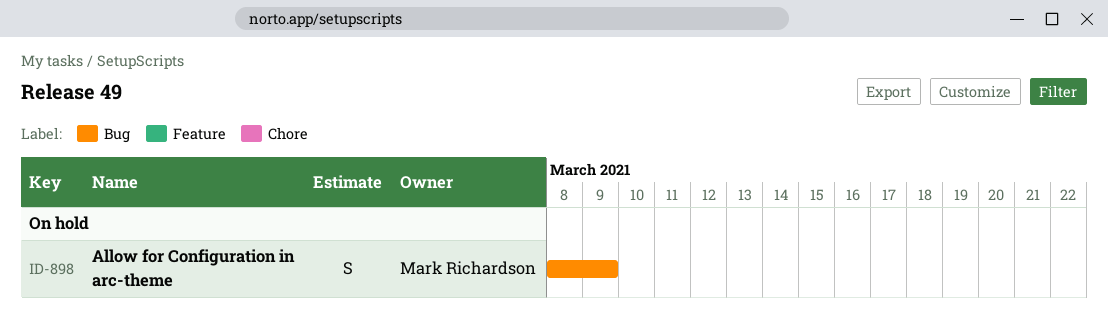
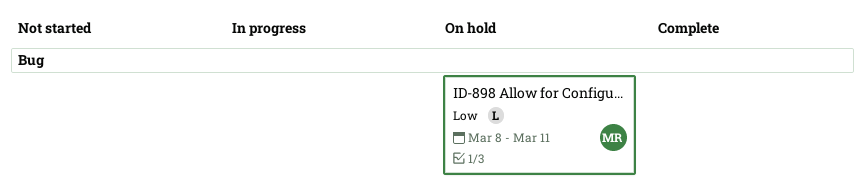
ID-898, estimate: S -> L
ID-898, due: Mar 9 -> Mar 11

